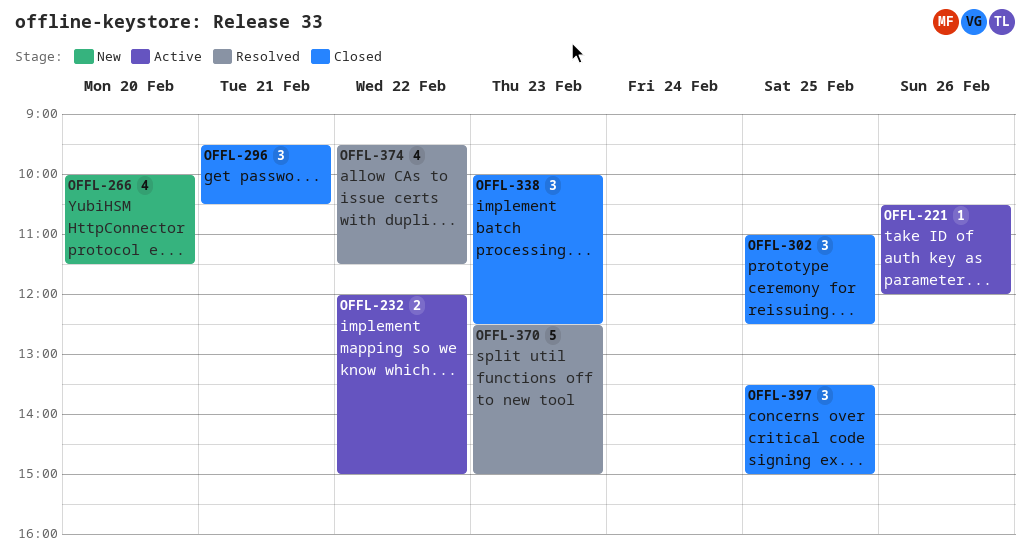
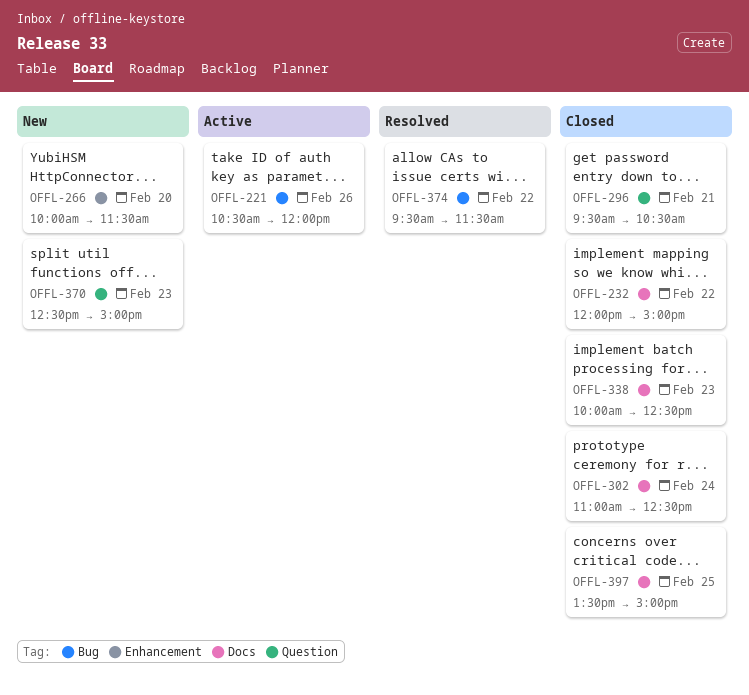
OFFL-232, status: Active -> Closed
OFFL-302, day: Feb 25 -> Feb 24
OFFL-370, status: Resolved -> New

